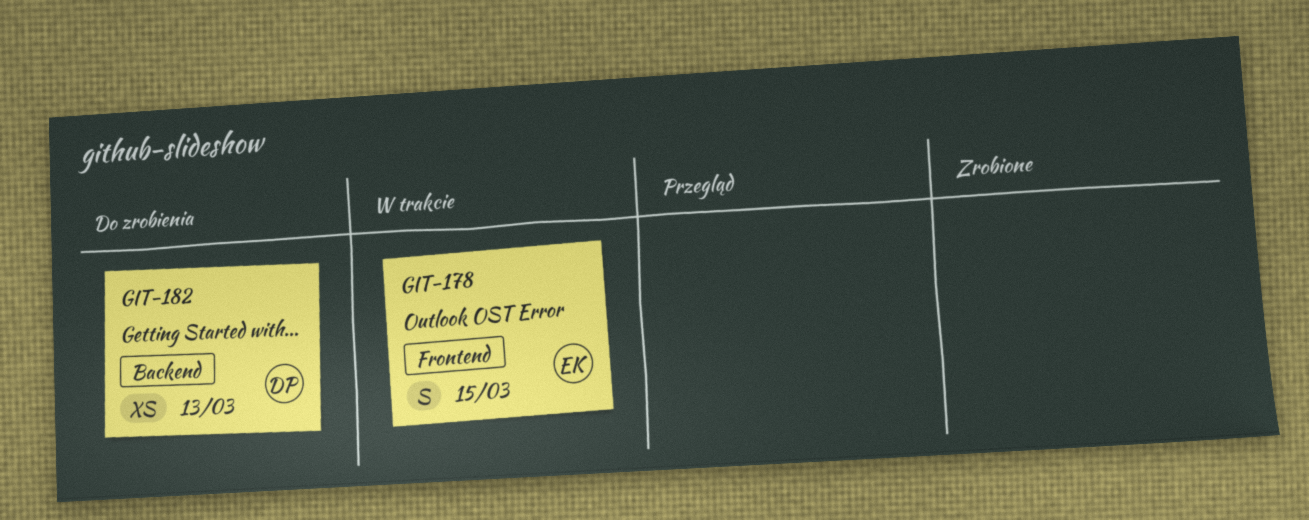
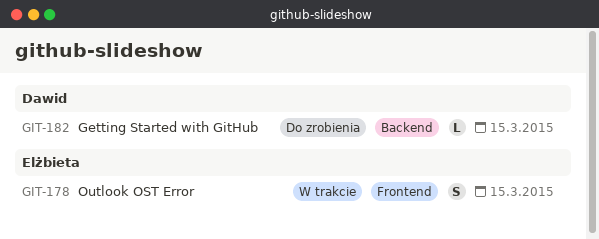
GIT-182, estimate: XS -> L
GIT-182, due: Mar 13 -> Mar 15

